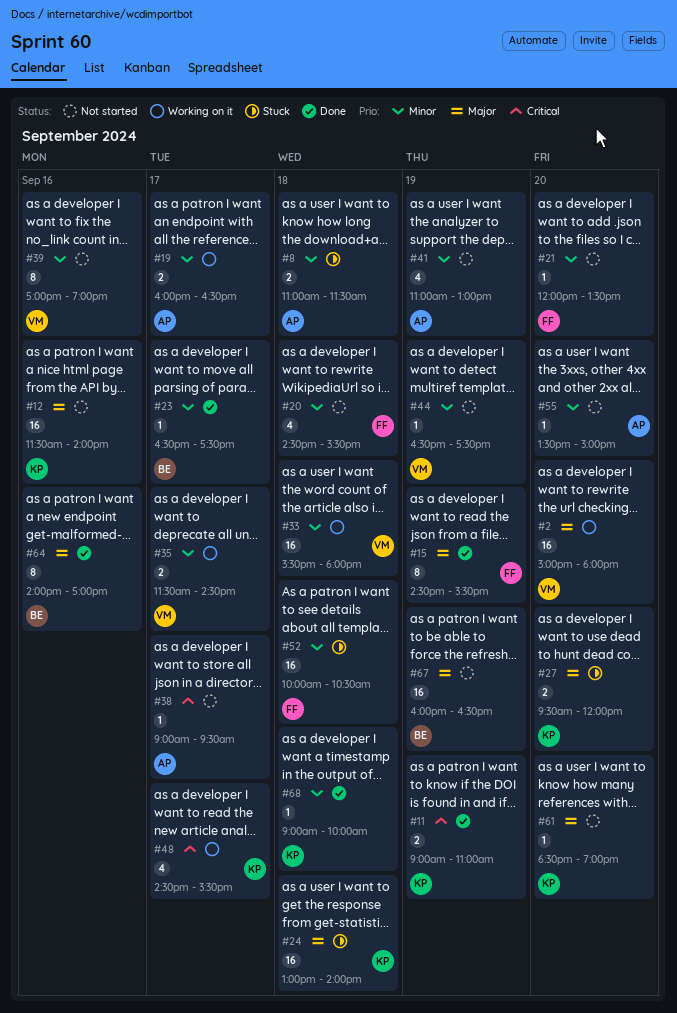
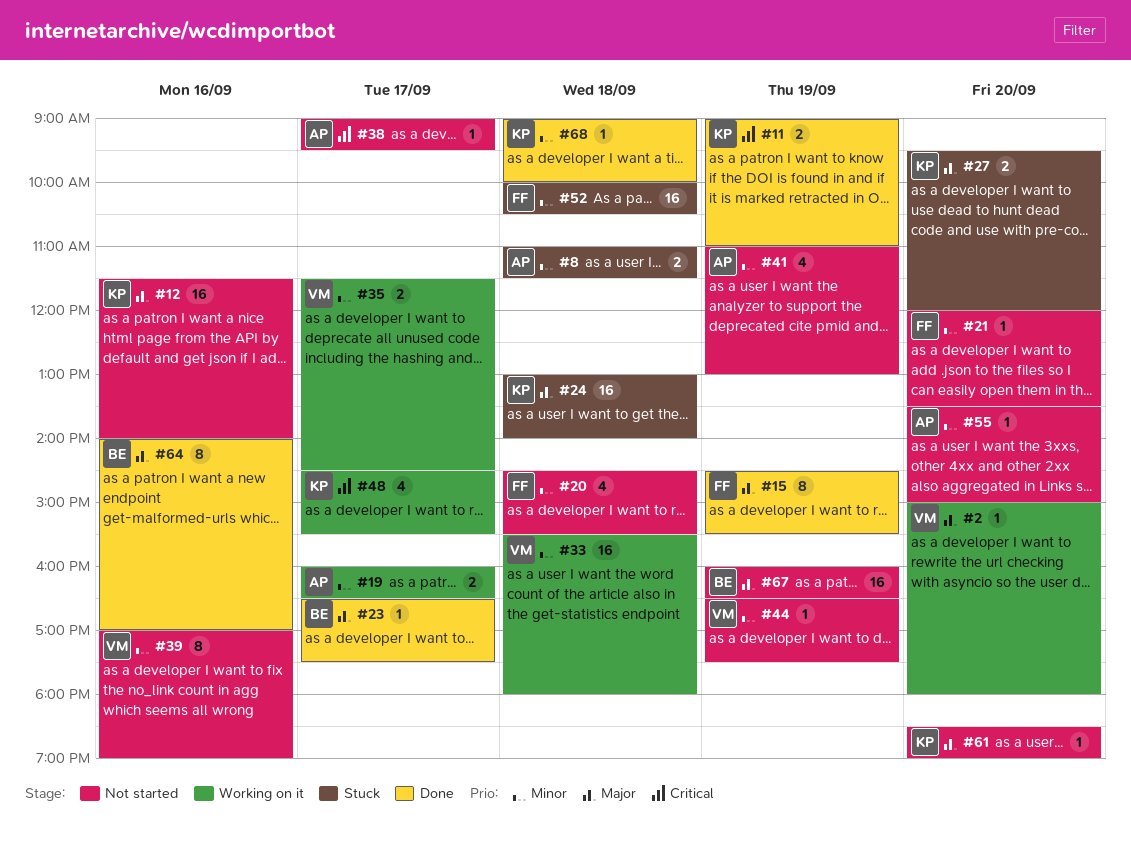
#2, estimate: 16 -> 1
#23, priority: Minor -> Major

